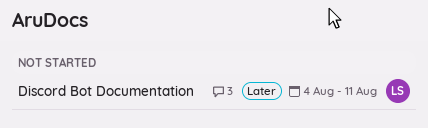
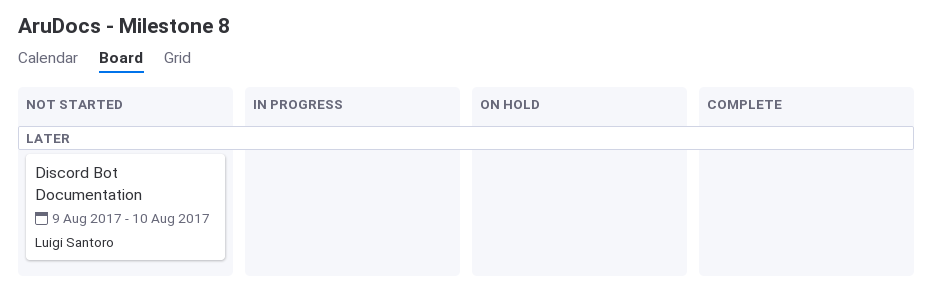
Discord Bot Documentation, start: Aug 4 -> Aug 9
Discord Bot Documentation, due: Aug 11 -> Aug 10

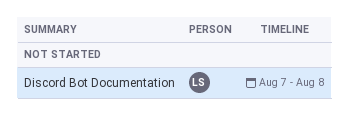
Discord Bot Documentation, start: Aug 9 -> Aug 7
Discord Bot Documentation, due: Aug 10 -> Aug 8

